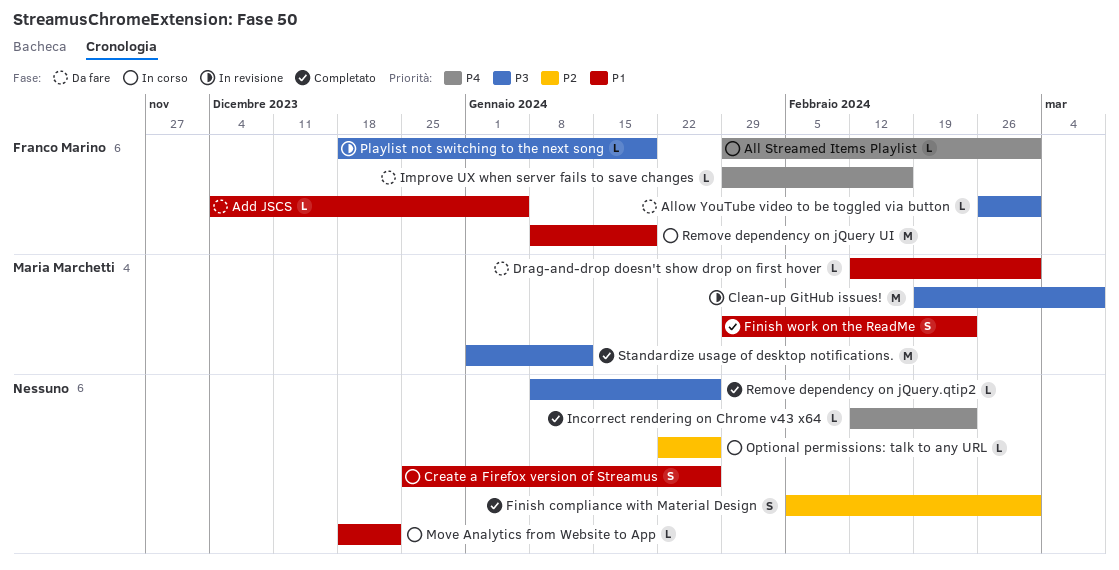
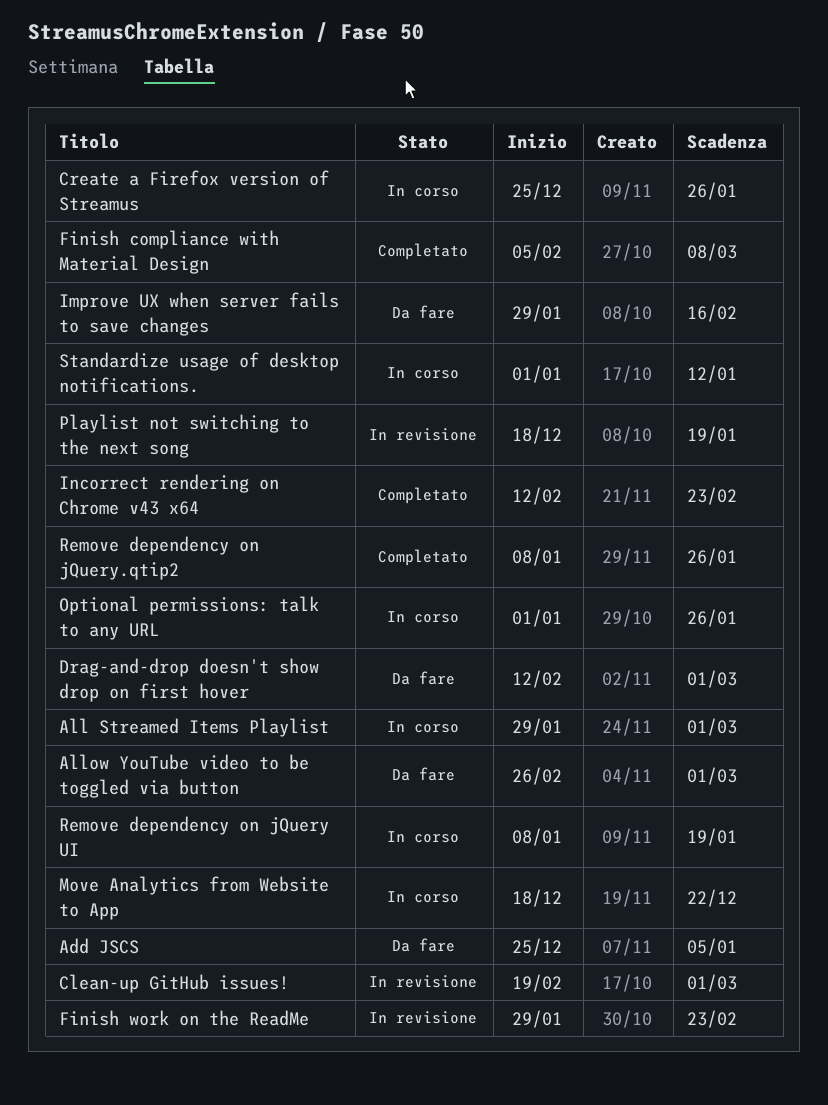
Add JSCS, start: Dec 4 -> Dec 25
Clean-up GitHub issues!, due: Mar 8 -> Mar 1
Finish compliance with Material Design, due: Mar 1 -> Mar 8
Finish work on the ReadMe, status: Completato -> In revisione
Optional permissions: talk to any URL, start: Jan 22 -> Jan 1
Standardize usage of desktop notifications., status: Completato -> In corso

